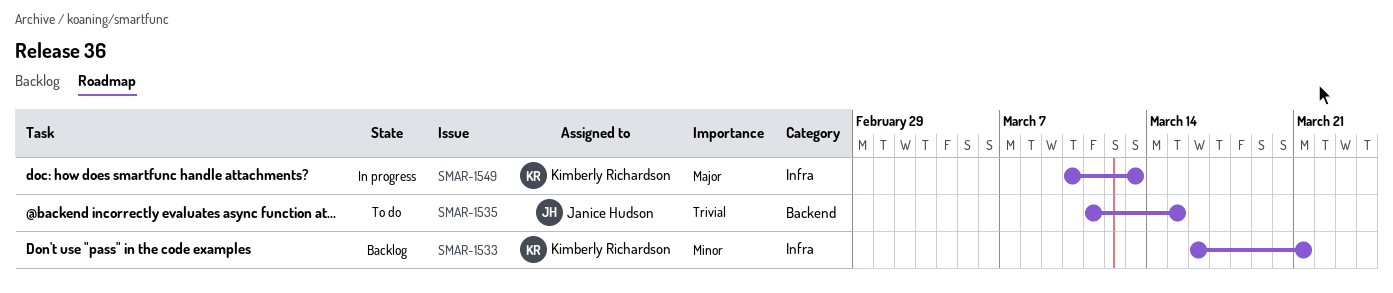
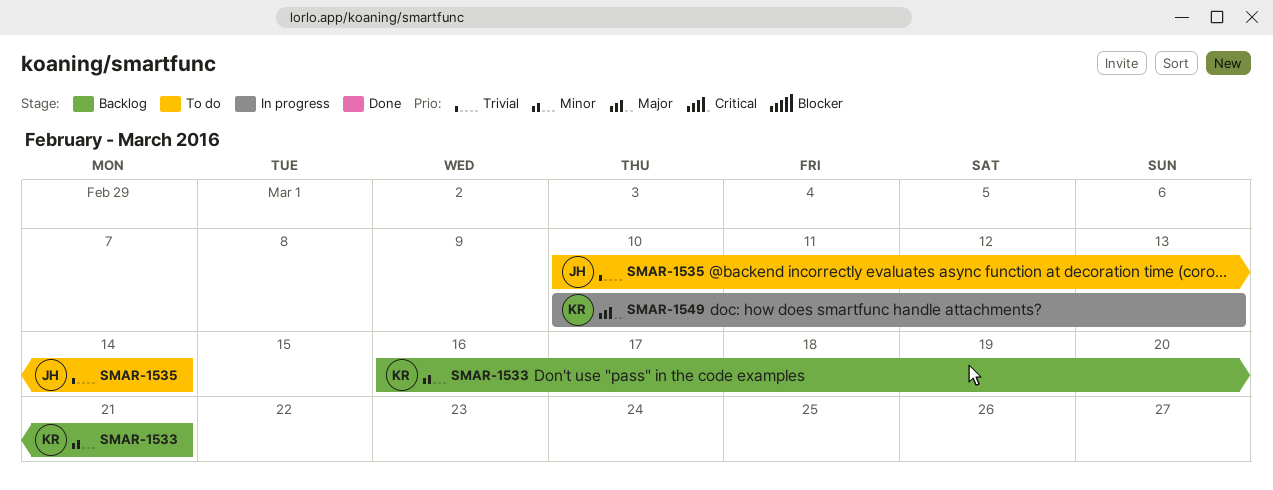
SMAR-1535, start: Mar 11 -> Mar 10
SMAR-1535, due: Mar 15 -> Mar 14

